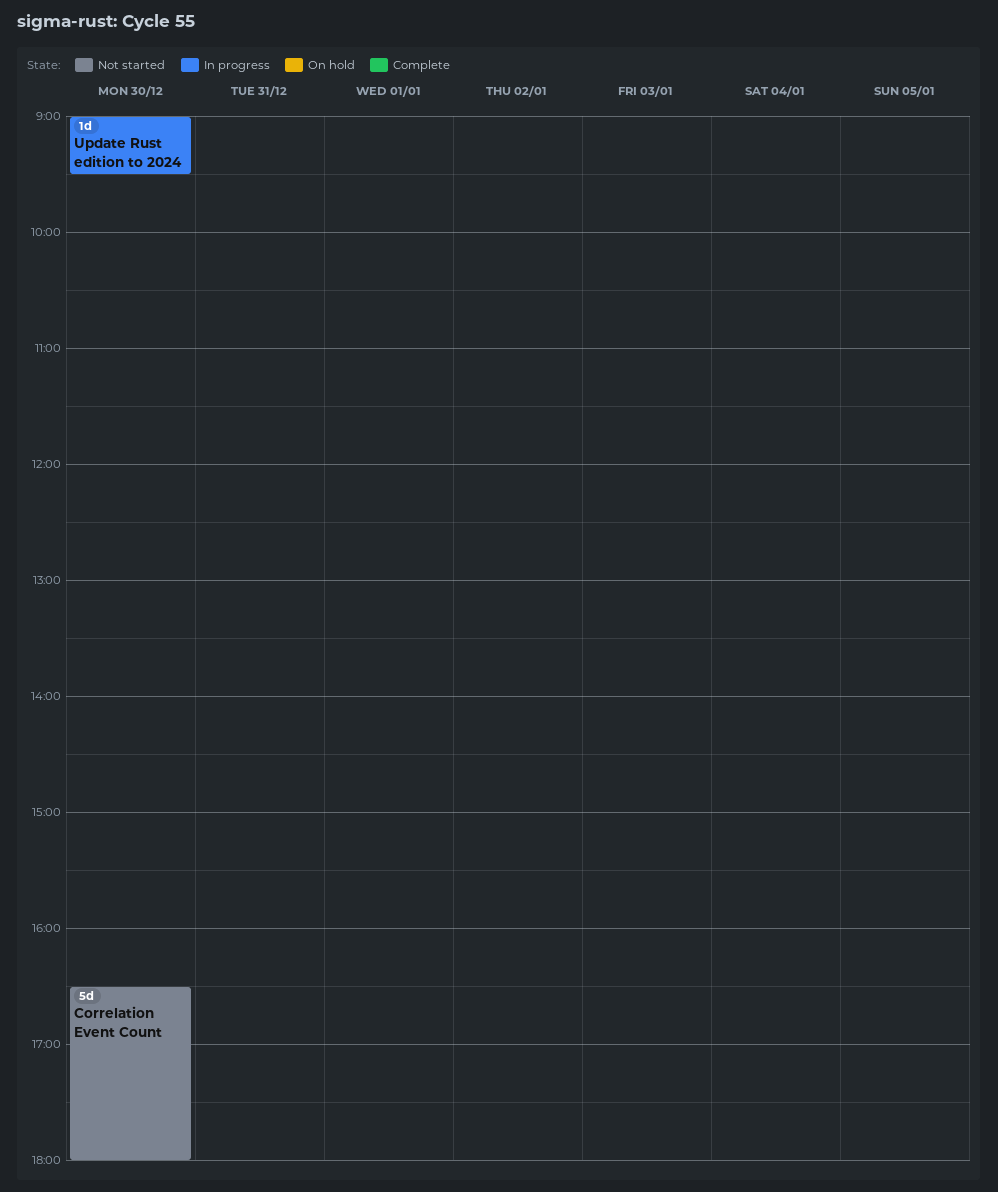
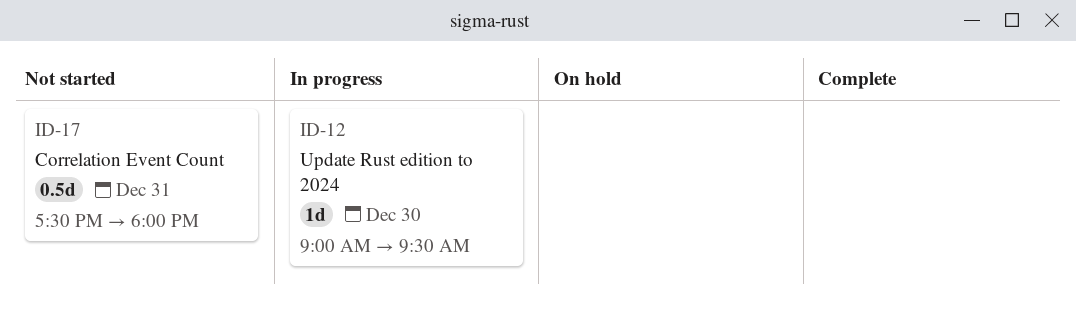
Correlation Event Count, estimate: 5d -> 0.5d
Correlation Event Count, day: Dec 30 -> Dec 31
Correlation Event Count, begins: 16:30 -> 17:30

